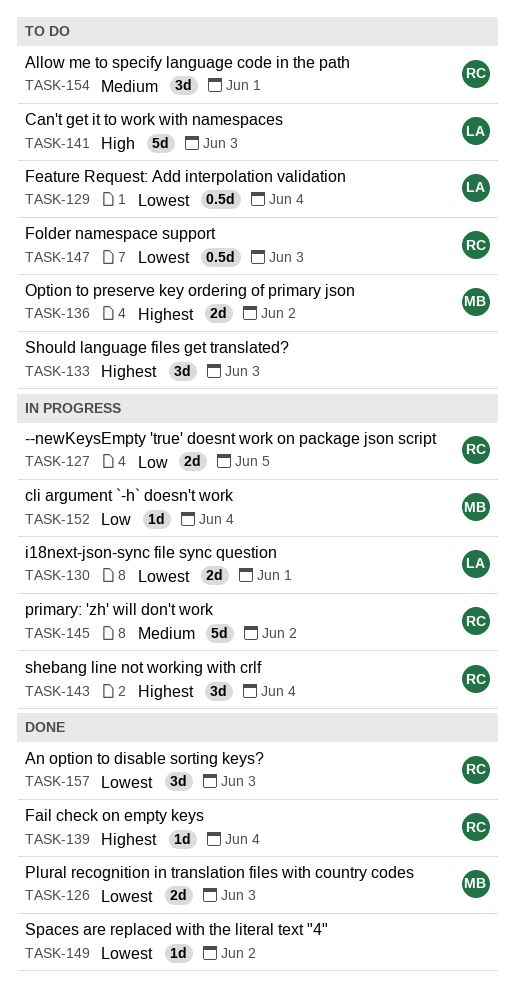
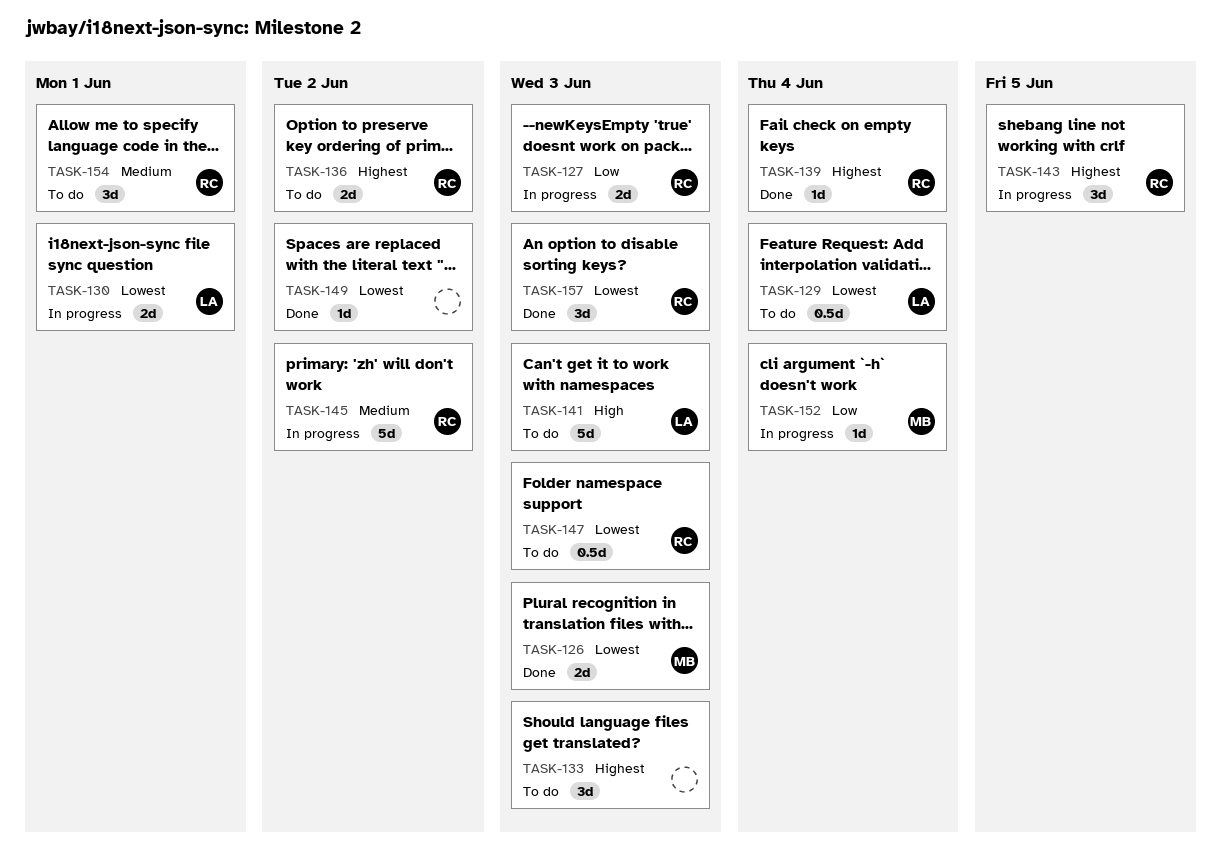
TASK-127, due: Jun 5 -> Jun 3
TASK-136, owner: MB -> RC
TASK-143, due: Jun 4 -> Jun 5

